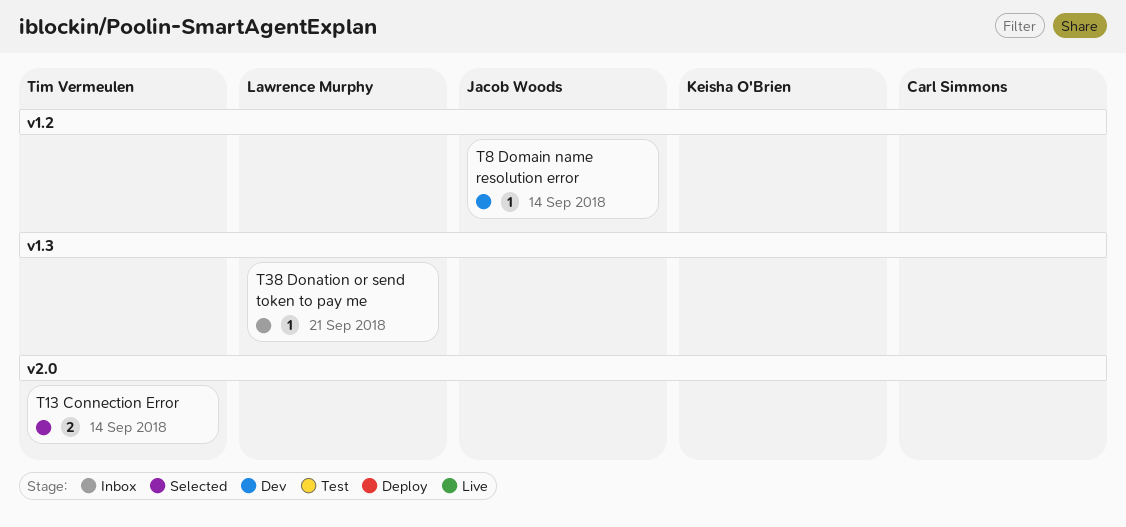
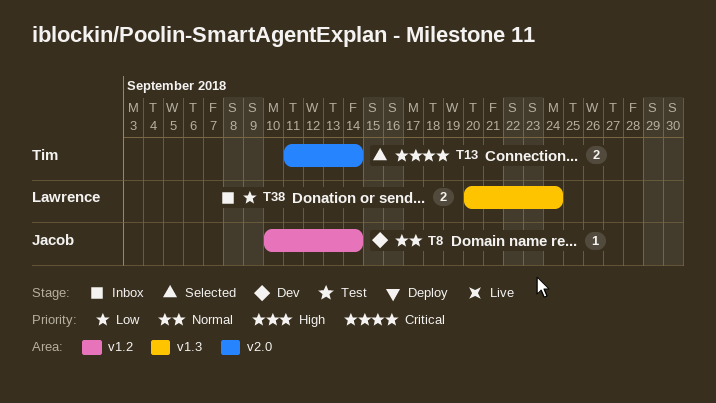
T38, estimate: 1 -> 2
T38, due: Sep 21 -> Sep 24

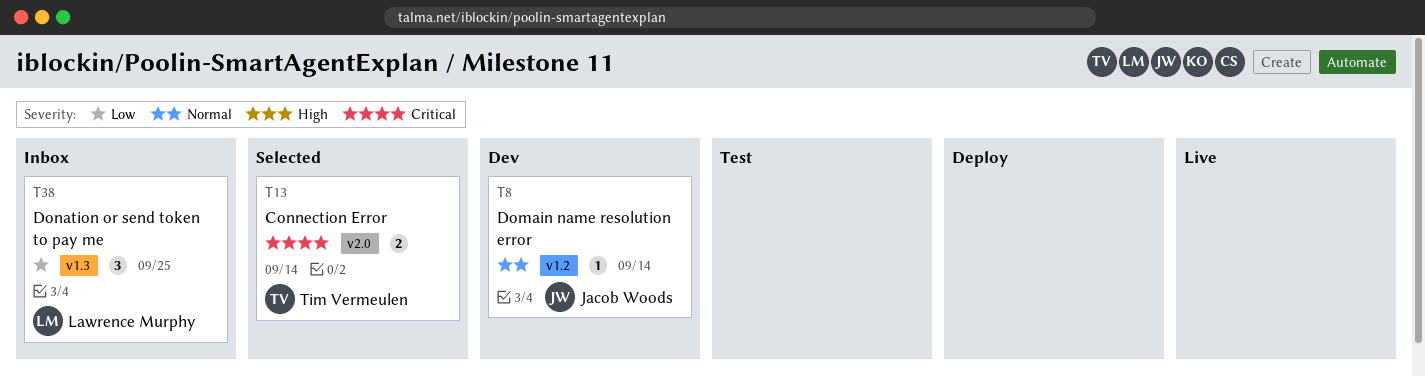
T38, estimate: 2 -> 3
T38, due: Sep 24 -> Sep 25

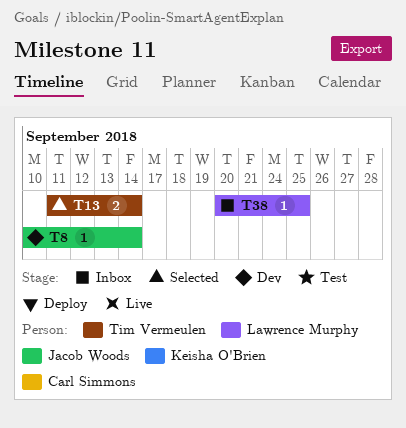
T38, estimate: 3 -> 1

